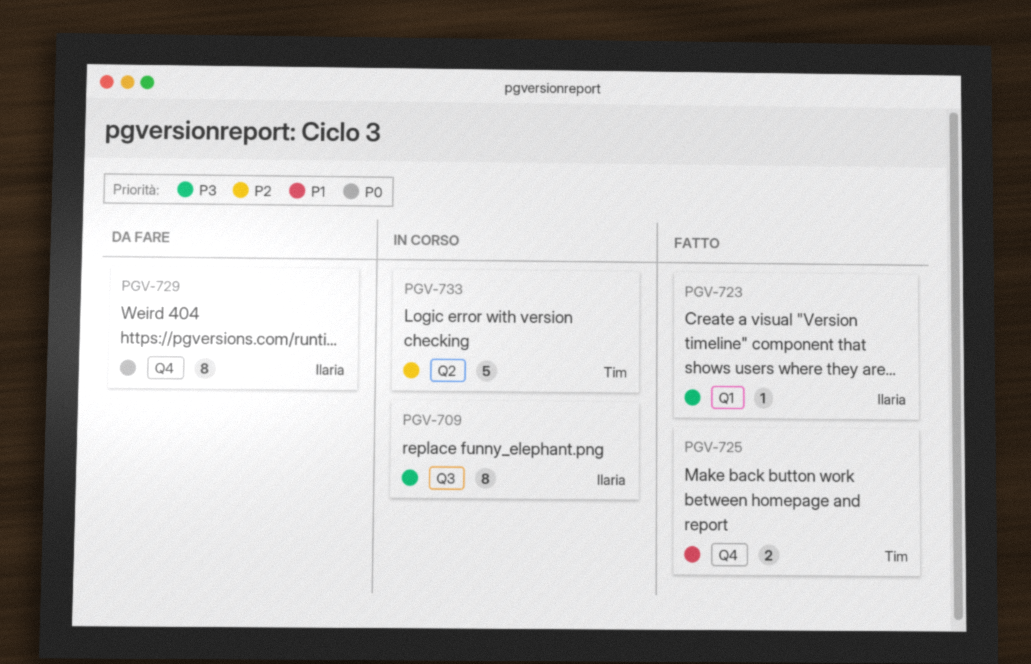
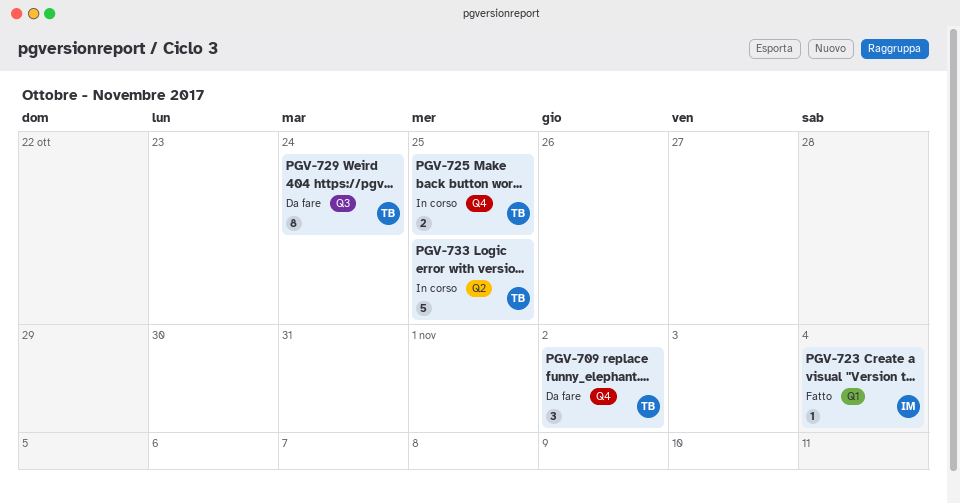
PGV-709, status: In corso -> Da fare
PGV-709, owner: Ilaria -> Tim
PGV-709, label: Q3 -> Q4
PGV-709, estimate: 8 -> 3
PGV-725, status: Fatto -> In corso
PGV-729, owner: Ilaria -> Tim
PGV-729, label: Q4 -> Q3

